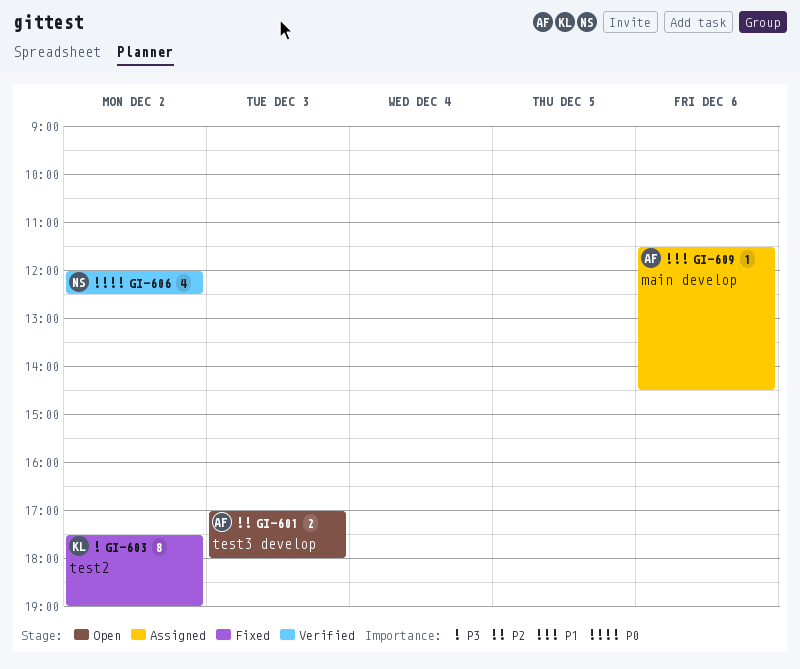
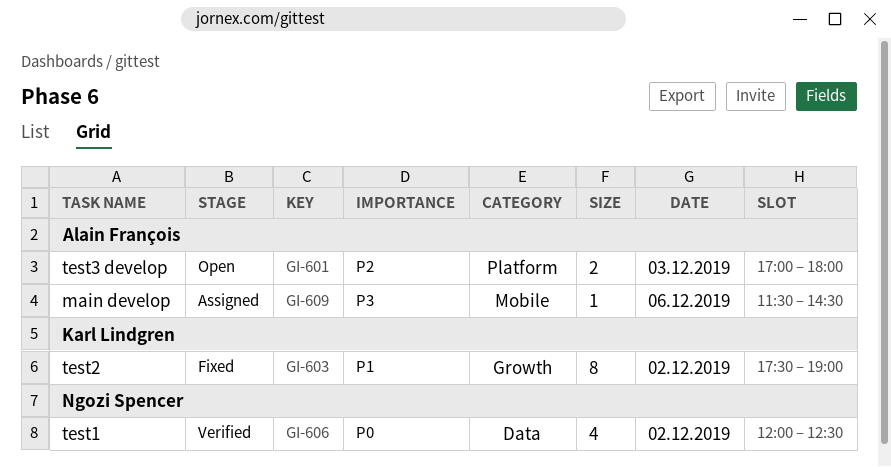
GI-603, priority: P3 -> P1
GI-609, priority: P1 -> P3

